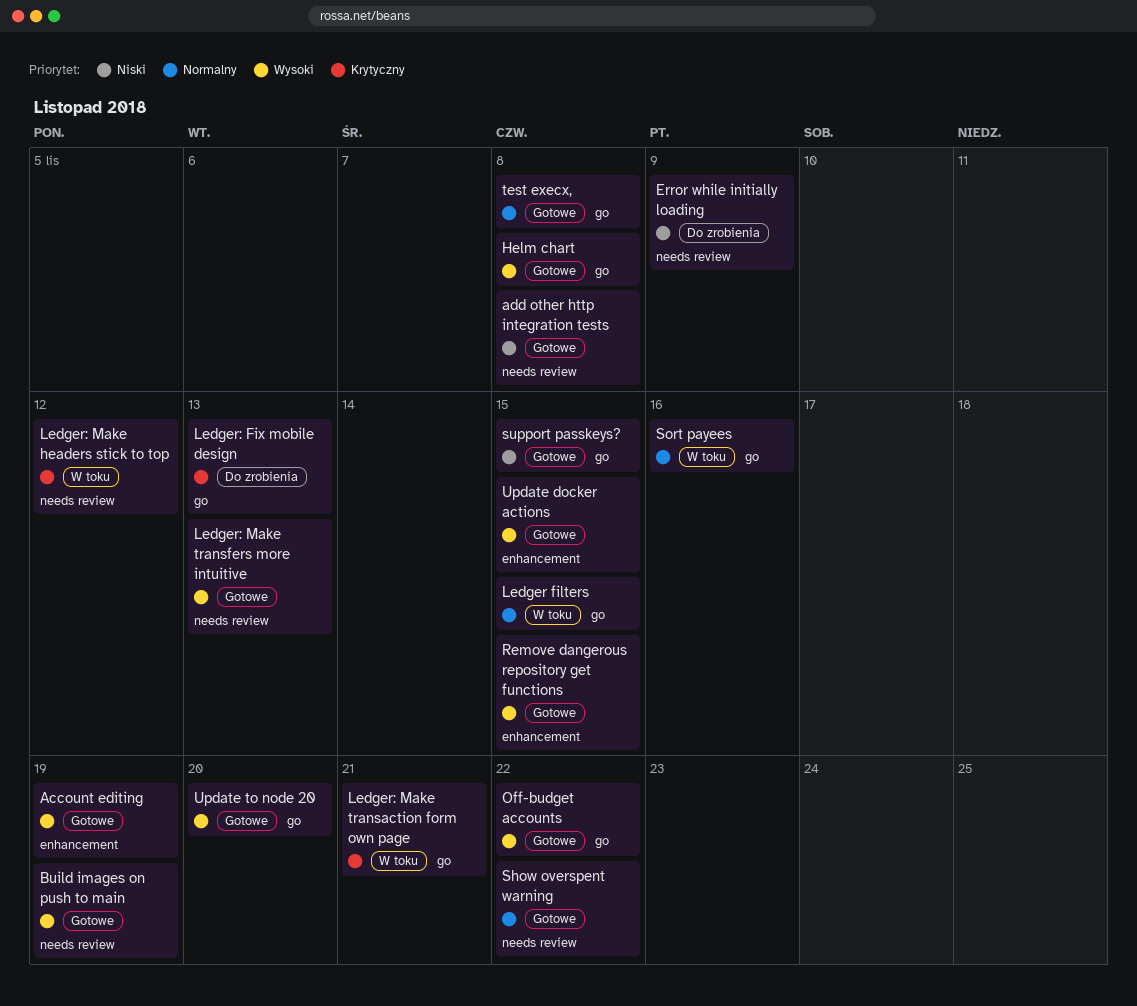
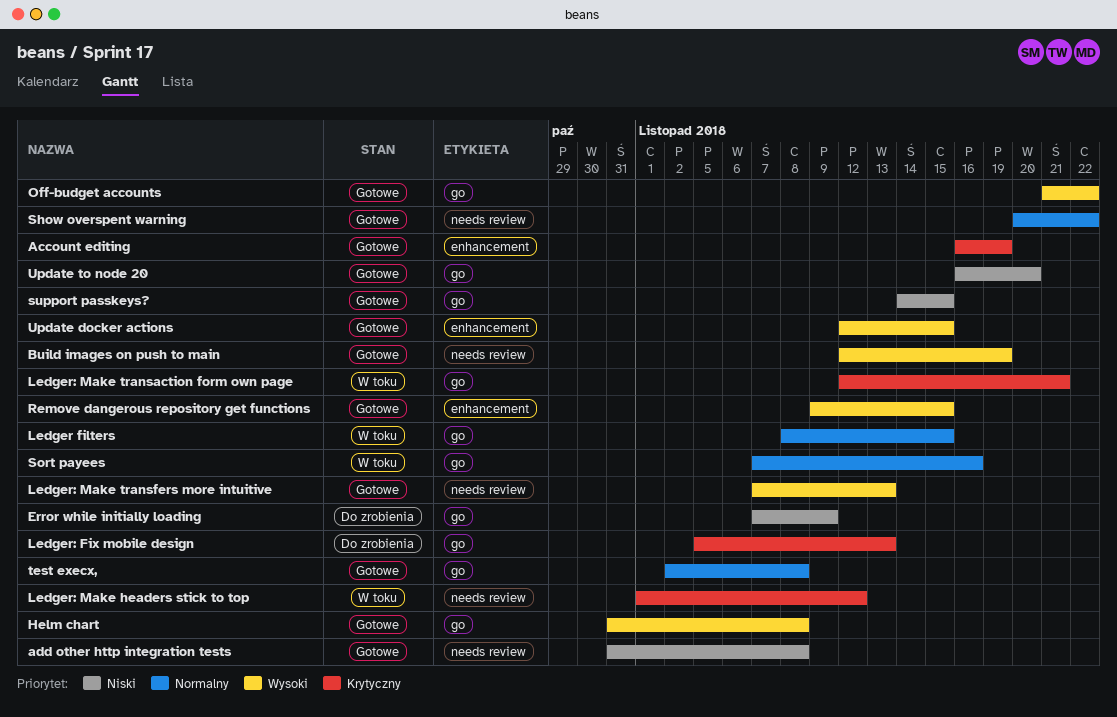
Account editing, priority: Wysoki -> Krytyczny
Error while initially loading, label: needs review -> go
Update to node 20, priority: Wysoki -> Niski

